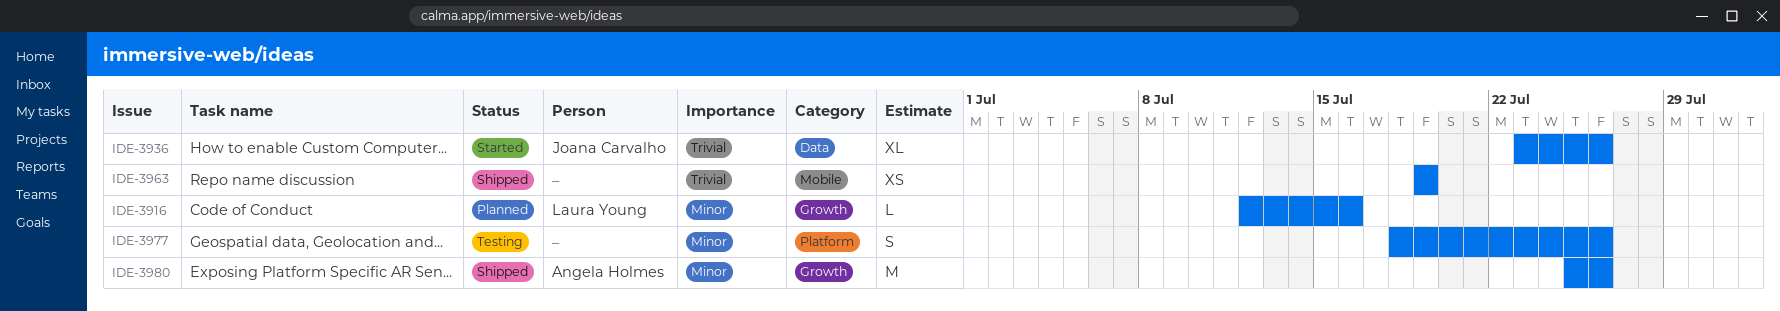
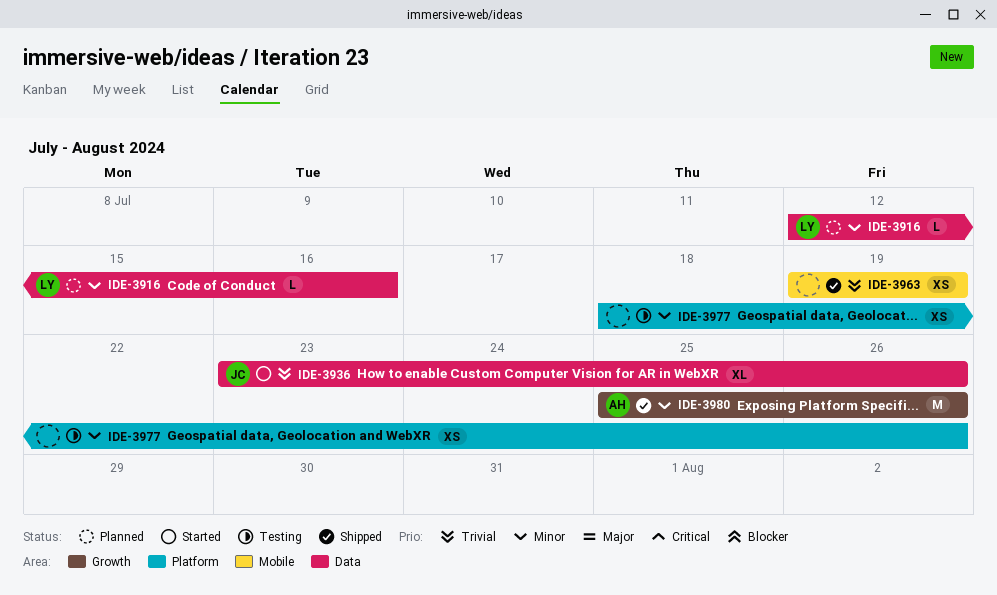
IDE-3916, label: Growth -> Data
IDE-3977, estimate: S -> XS

